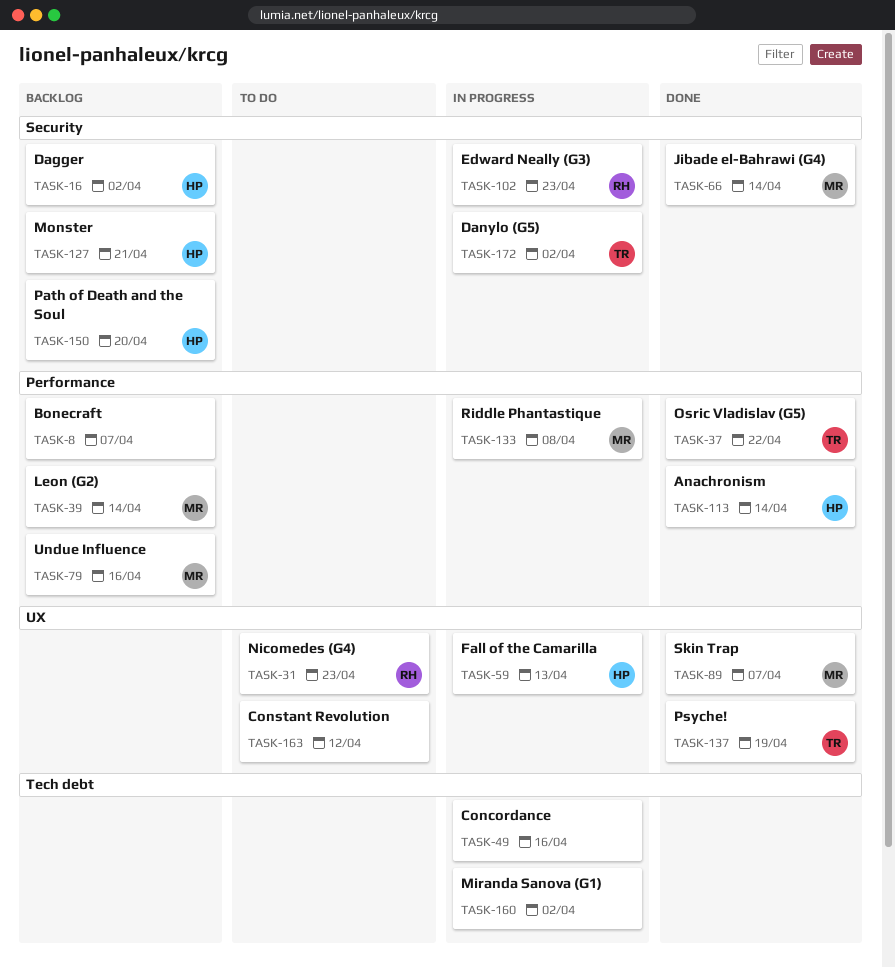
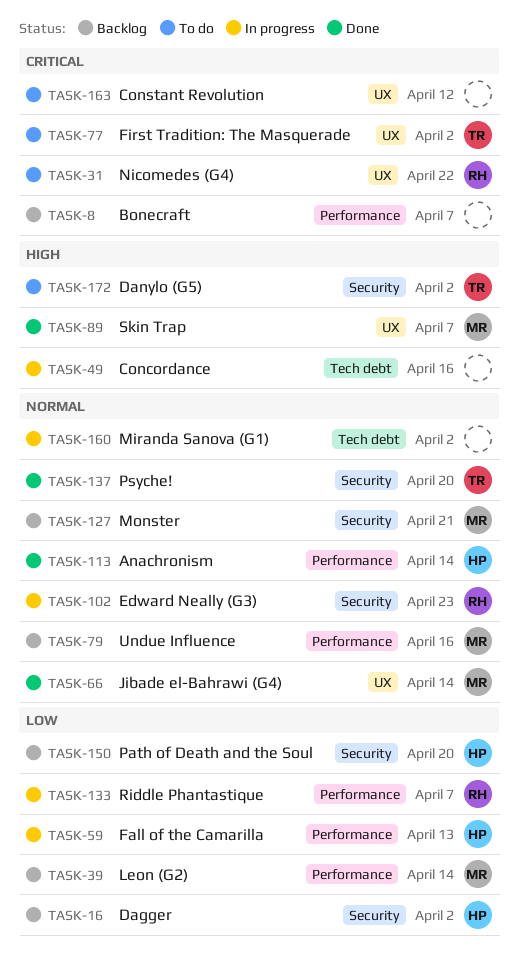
TASK-31, due: Apr 23 -> Apr 22
TASK-37: present -> none
TASK-59, label: UX -> Performance
TASK-66, label: Security -> UX
TASK-77: none -> present
TASK-127, owner: HP -> MR
TASK-133, owner: MR -> RH
TASK-133, due: Apr 8 -> Apr 7
TASK-137, label: UX -> Security
TASK-137, due: Apr 19 -> Apr 20
TASK-172, status: In progress -> To do

